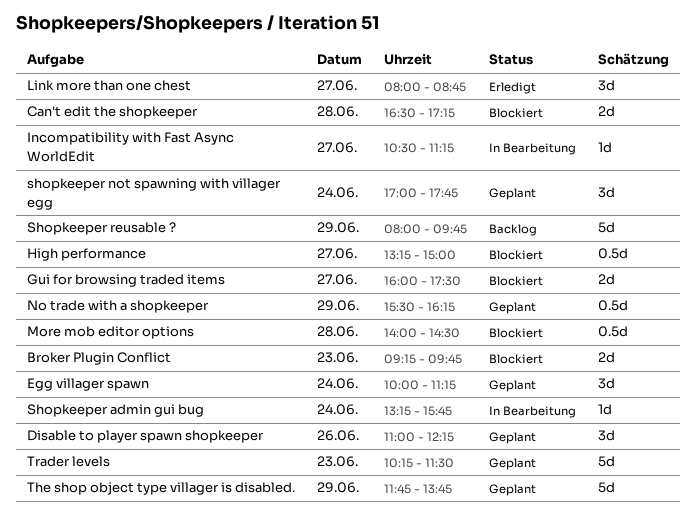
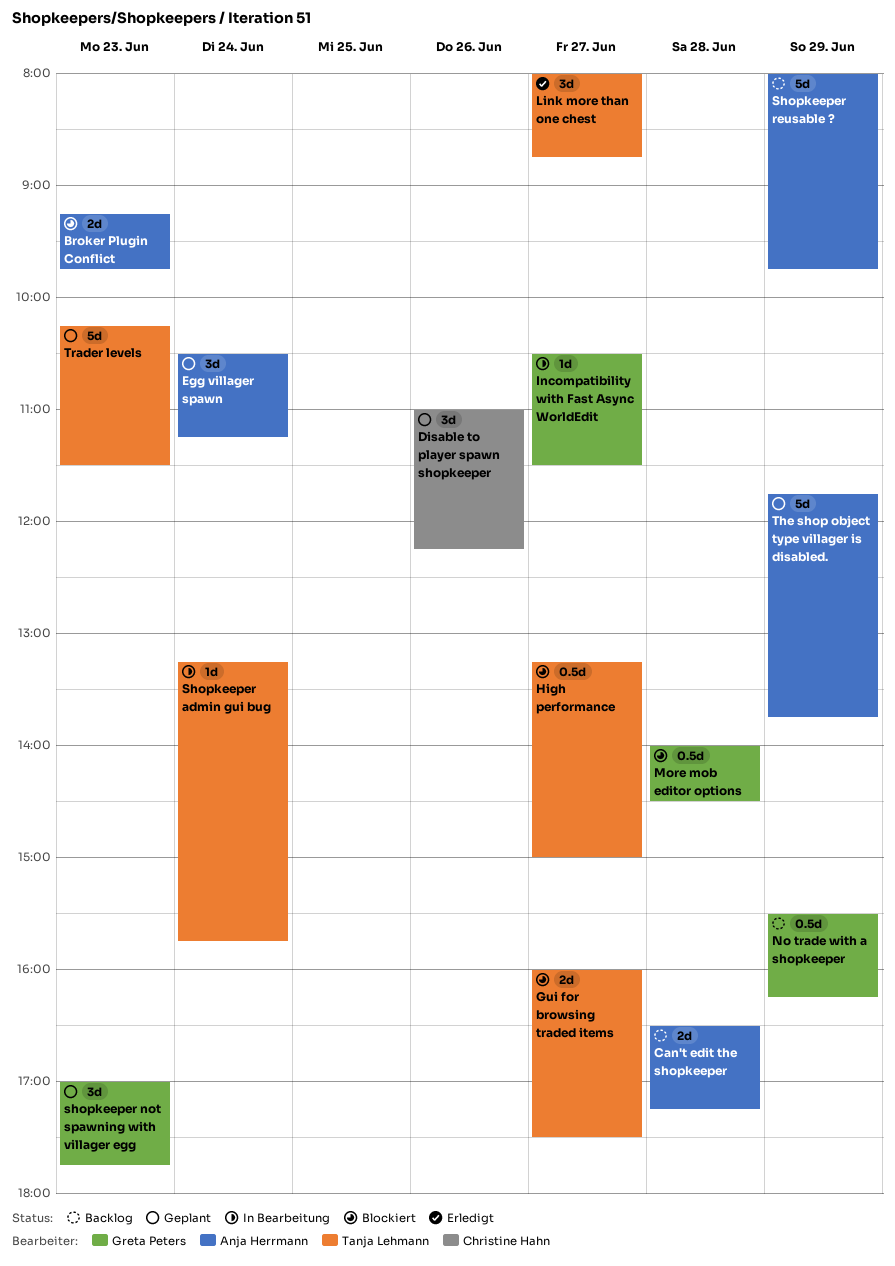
Can't edit the shopkeeper, status: Blockiert -> Backlog
Egg villager spawn, begins: 10:00 -> 10:30
Incompatibility with Fast Async WorldEdit, ends: 11:15 -> 11:30
No trade with a shopkeeper, status: Geplant -> Backlog
shopkeeper not spawning with villager egg, day: Jun 24 -> Jun 23

